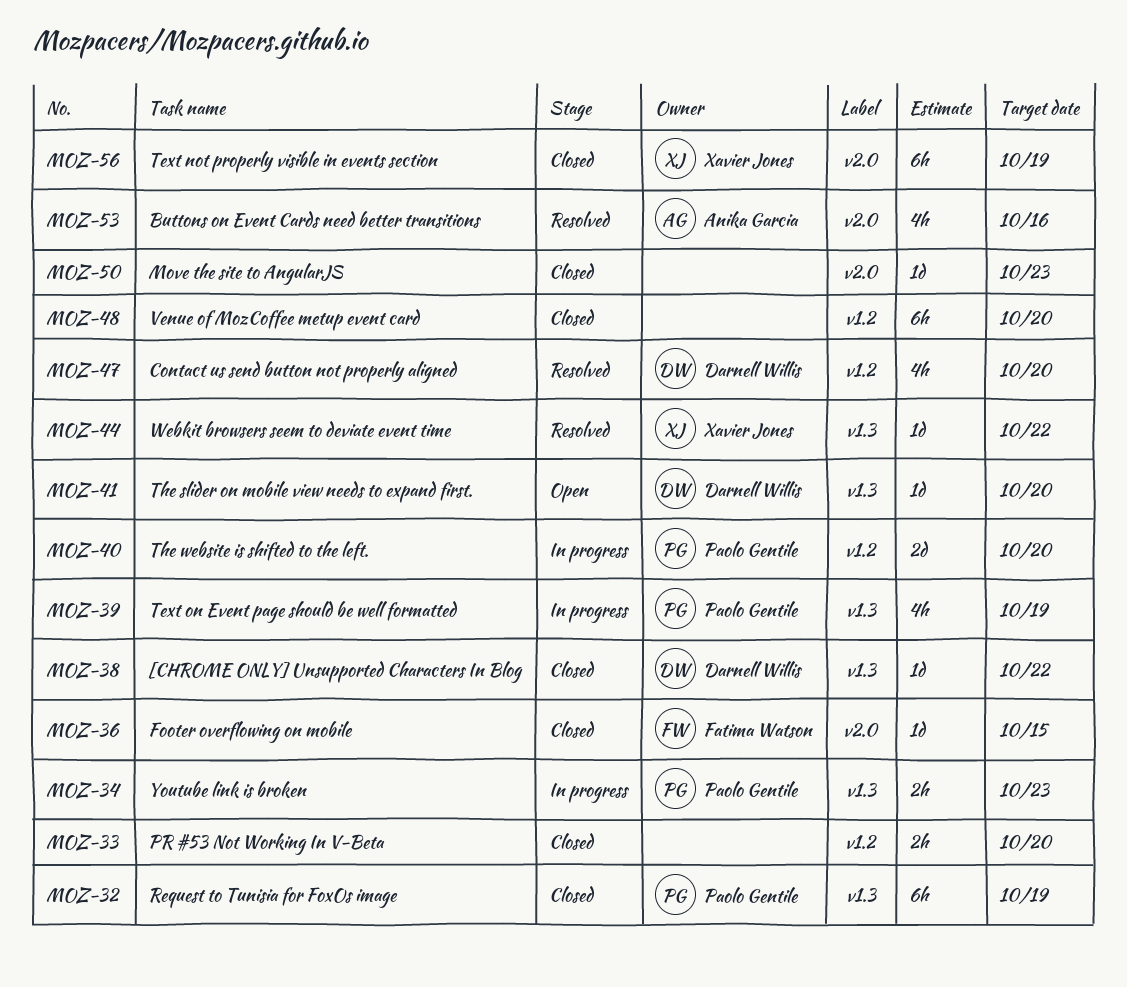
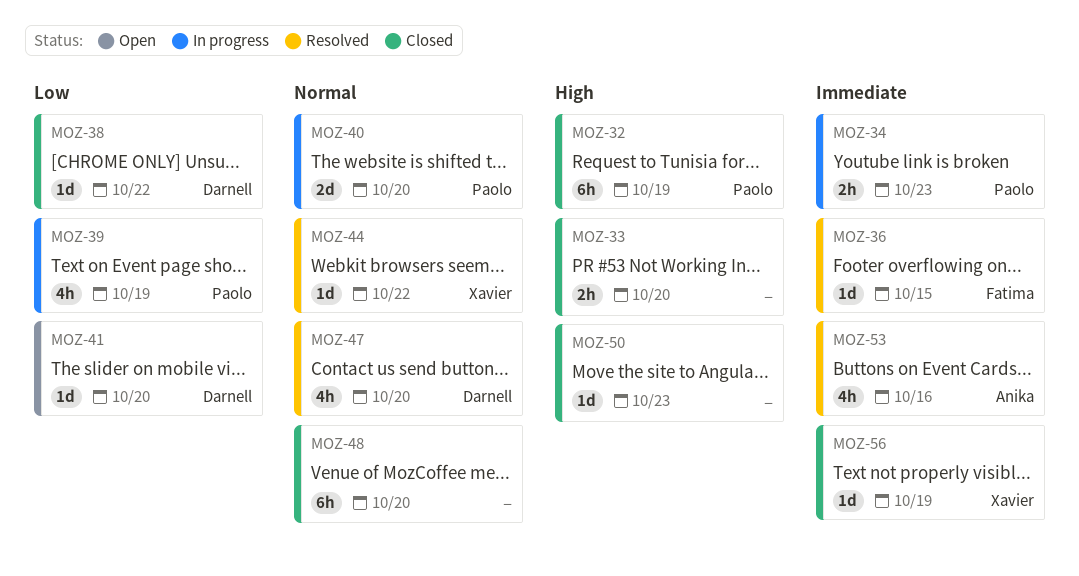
MOZ-36, status: Closed -> Resolved
MOZ-56, estimate: 6h -> 1d

